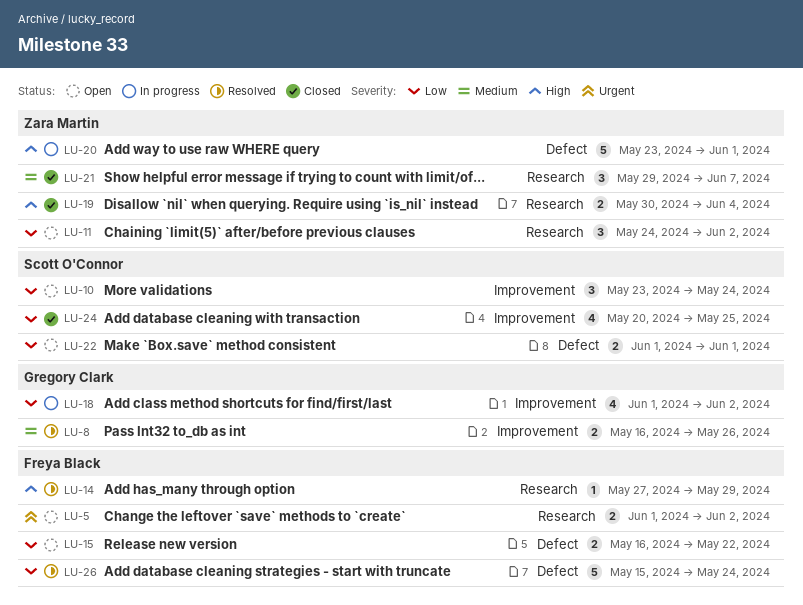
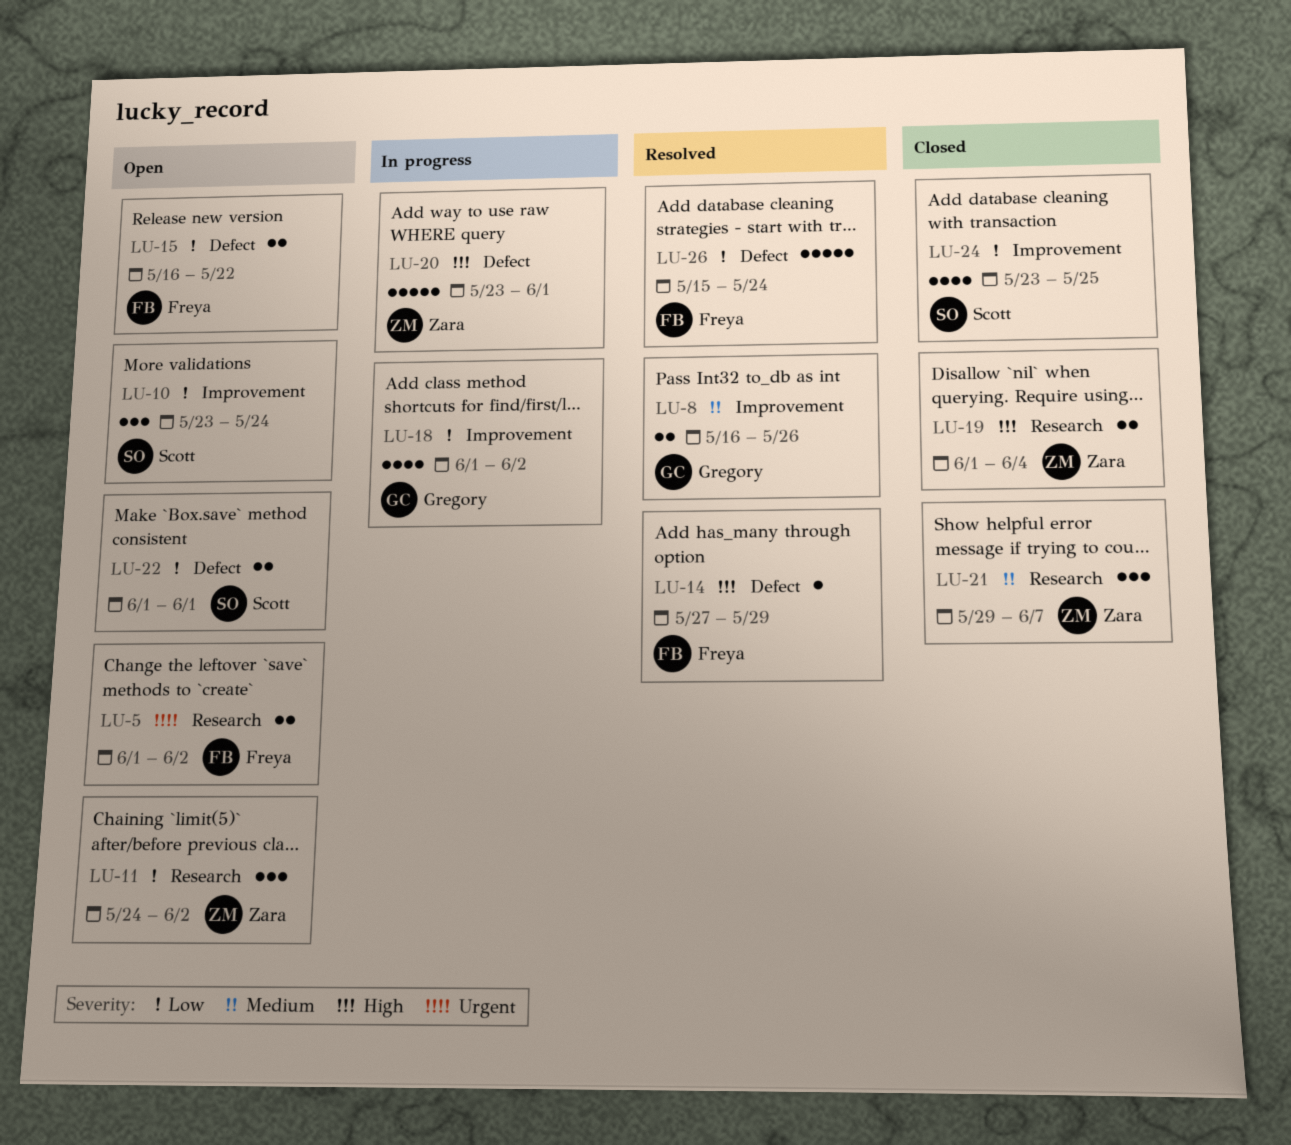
LU-14, label: Research -> Defect
LU-19, start: May 30 -> Jun 1
LU-24, start: May 20 -> May 23

